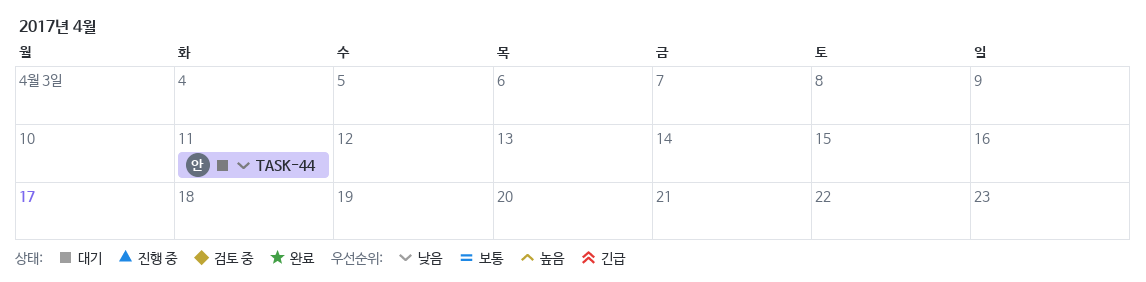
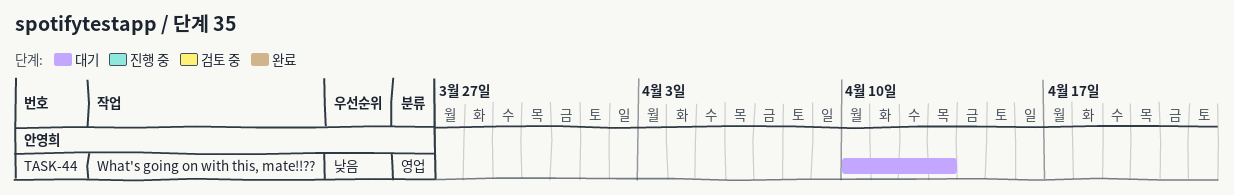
TASK-44, start: Apr 11 -> Apr 10
TASK-44, due: Apr 11 -> Apr 13

